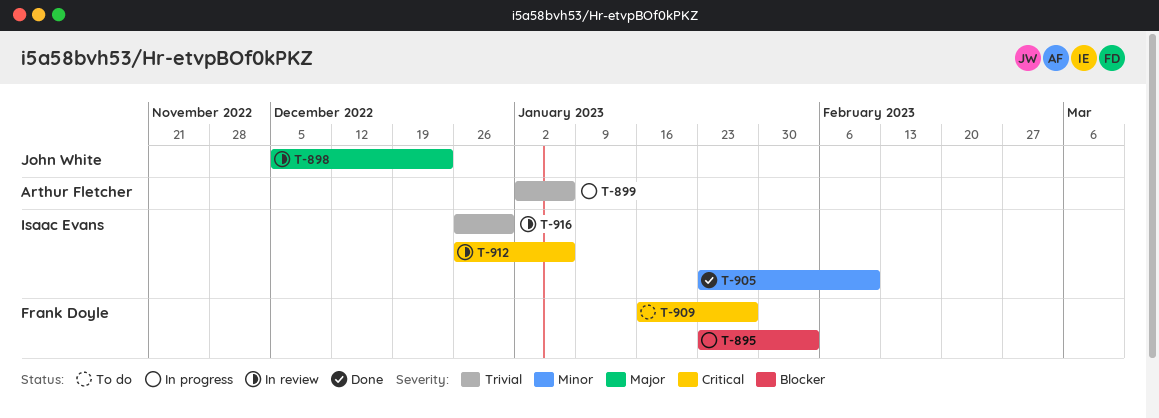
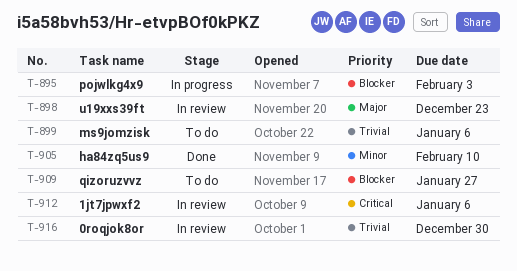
T-899, status: In progress -> To do
T-909, priority: Critical -> Blocker

